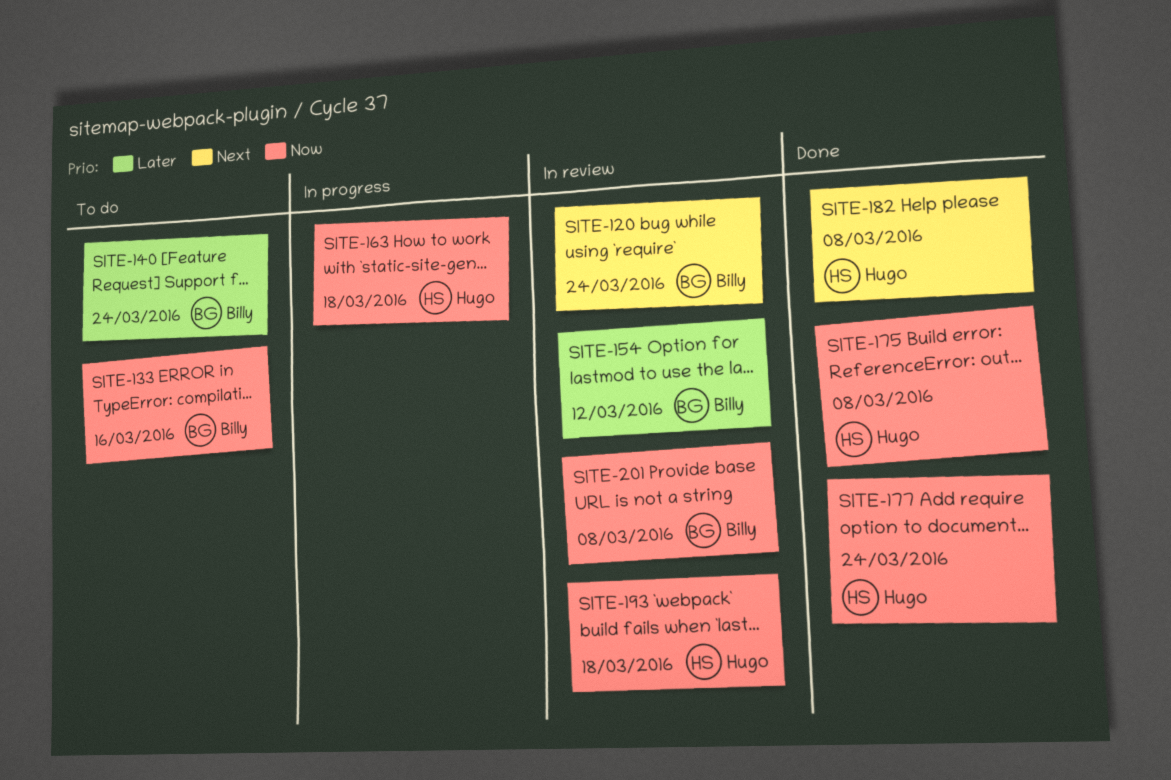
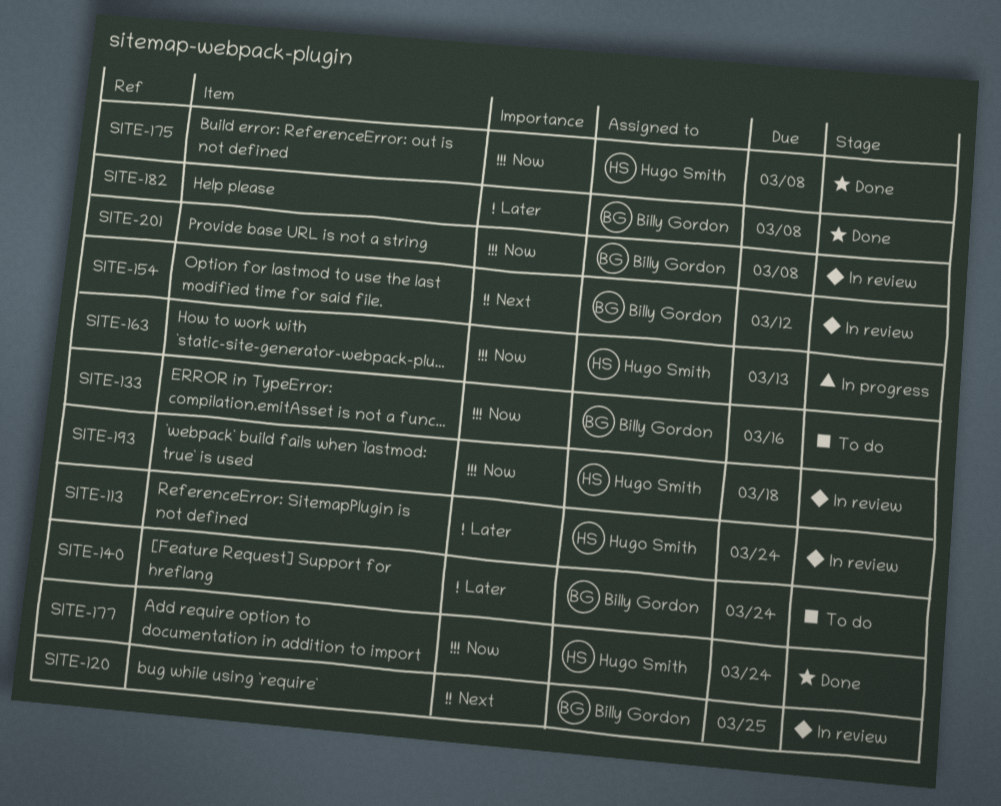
SITE-113: none -> present
SITE-120, due: Mar 24 -> Mar 25
SITE-154, priority: Later -> Next
SITE-163, due: Mar 18 -> Mar 13
SITE-182, owner: Hugo Smith -> Billy Gordon
SITE-182, priority: Next -> Later

